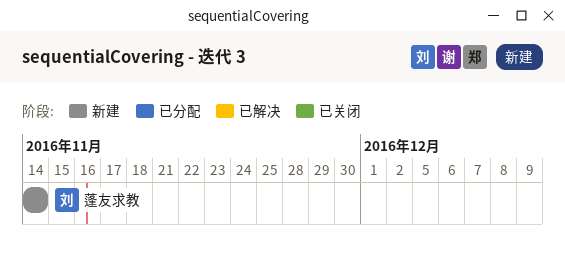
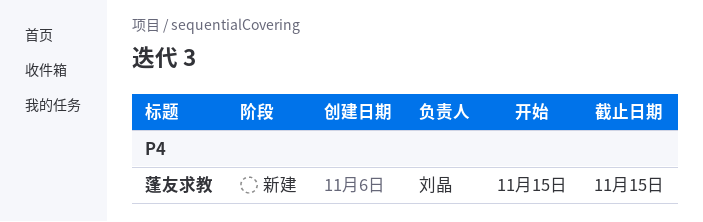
蓬友求教, start: Nov 14 -> Nov 15
蓬友求教, due: Nov 14 -> Nov 15

